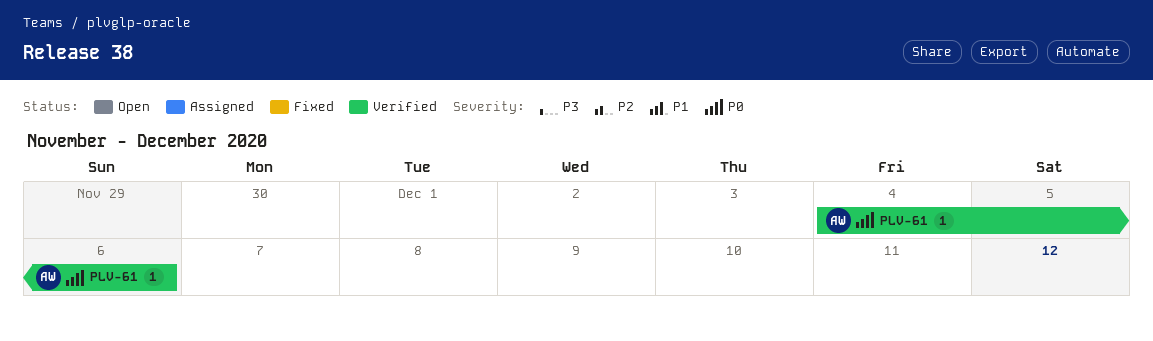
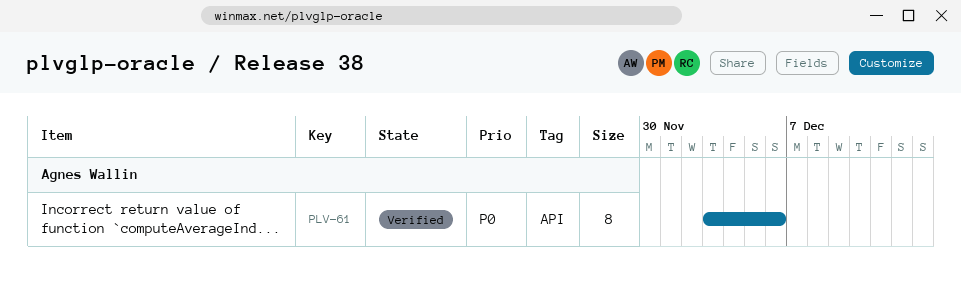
PLV-61, estimate: 1 -> 8
PLV-61, start: Dec 4 -> Dec 3

